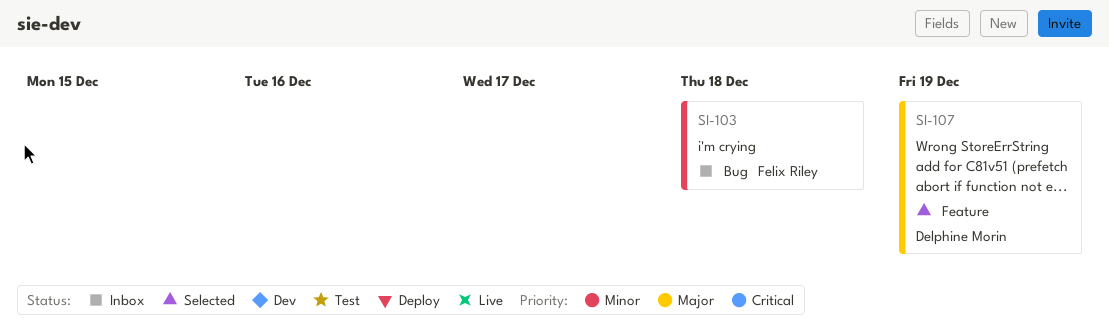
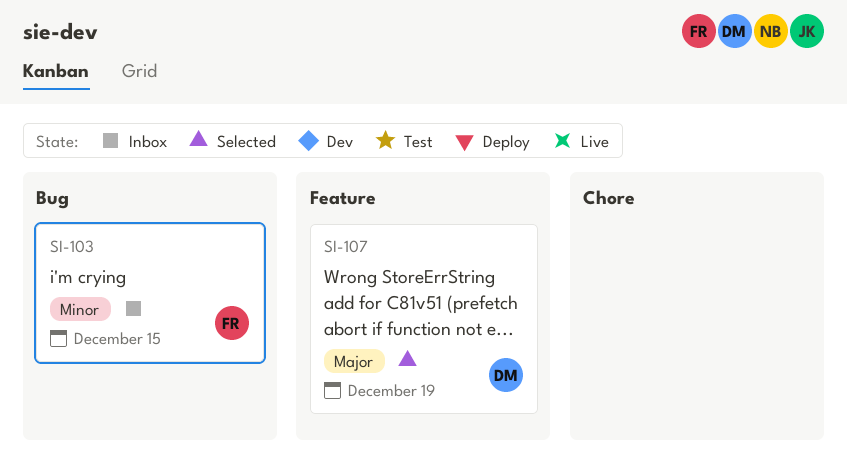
SI-103, due: Dec 18 -> Dec 15

